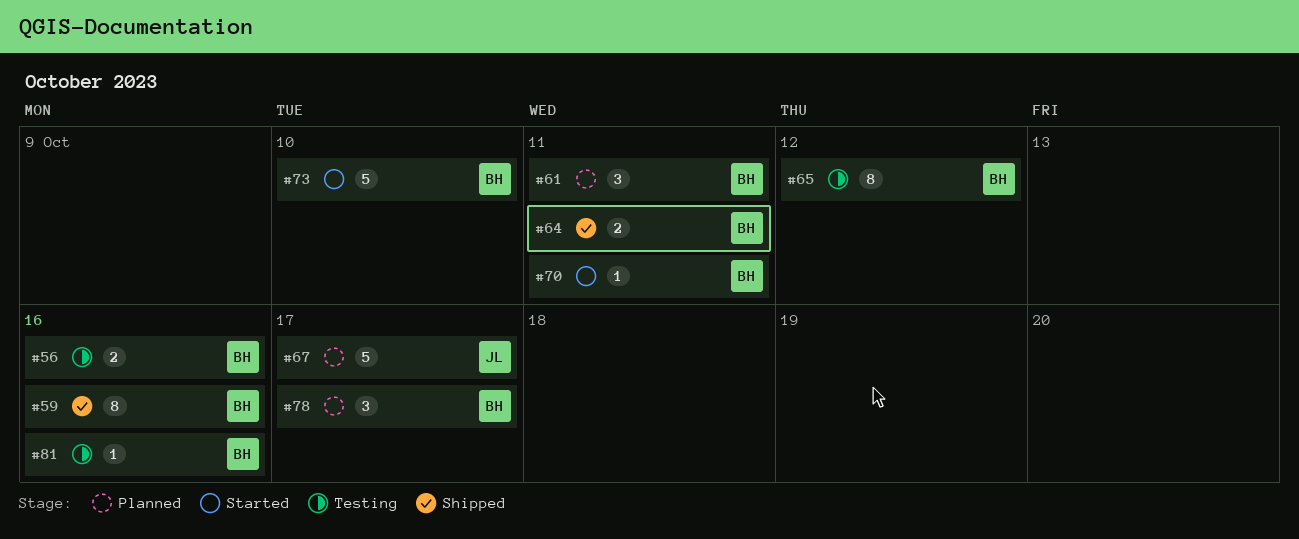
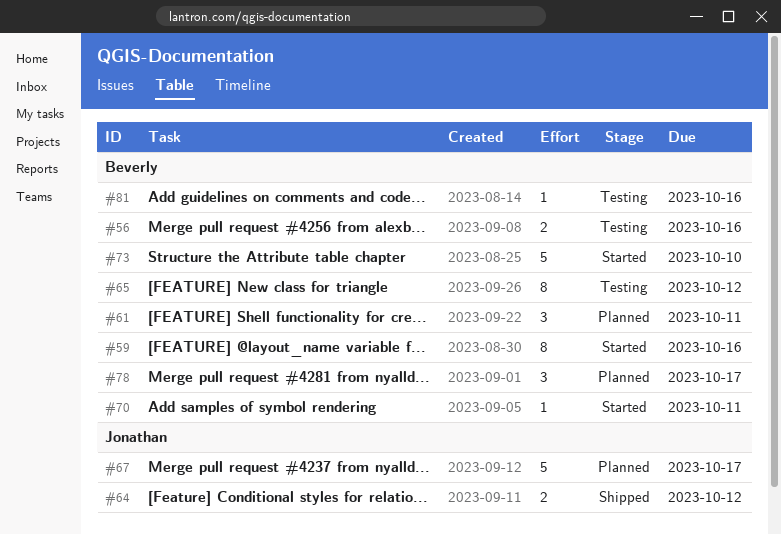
#59, status: Shipped -> Started
#64, owner: Beverly -> Jonathan
#64, due: Oct 11 -> Oct 12

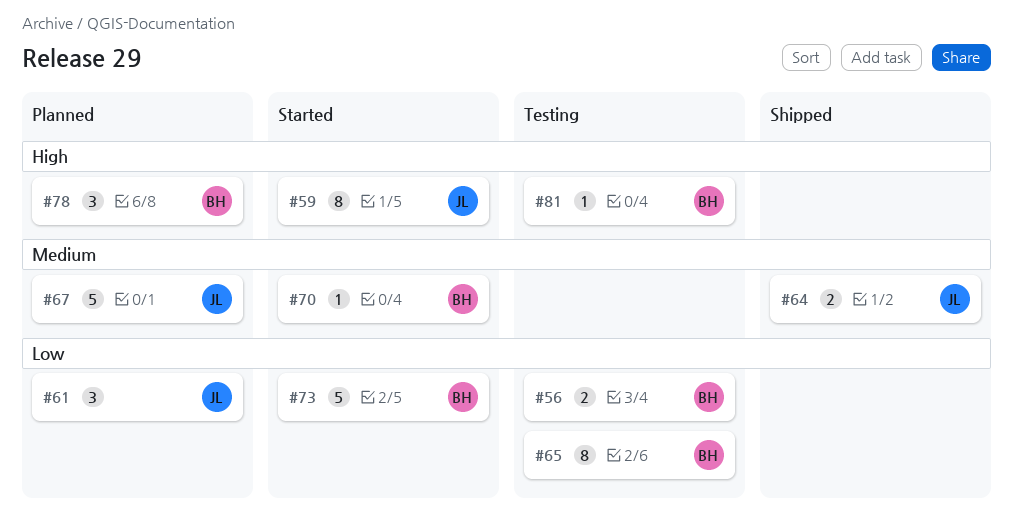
#59, owner: Beverly -> Jonathan
#61, owner: Beverly -> Jonathan

